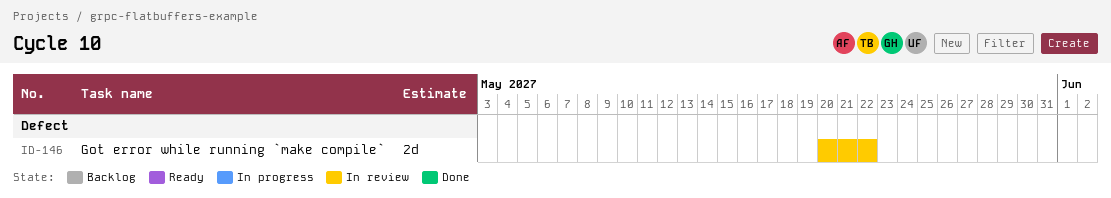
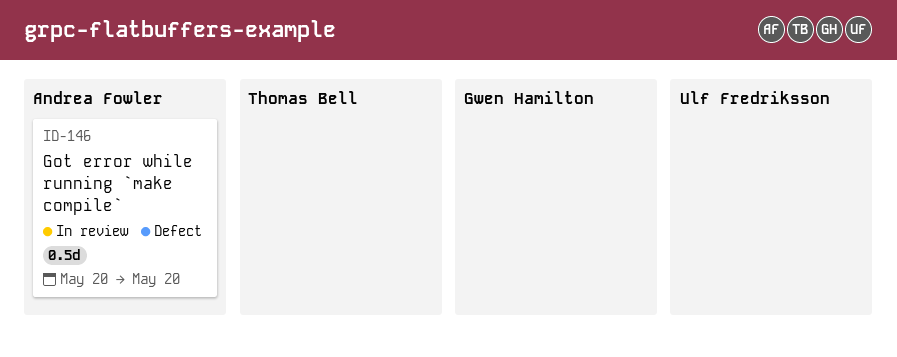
ID-146, estimate: 2d -> 0.5d
ID-146, due: May 22 -> May 20

